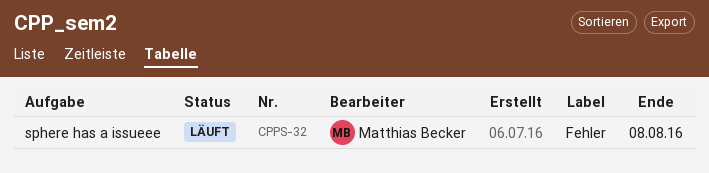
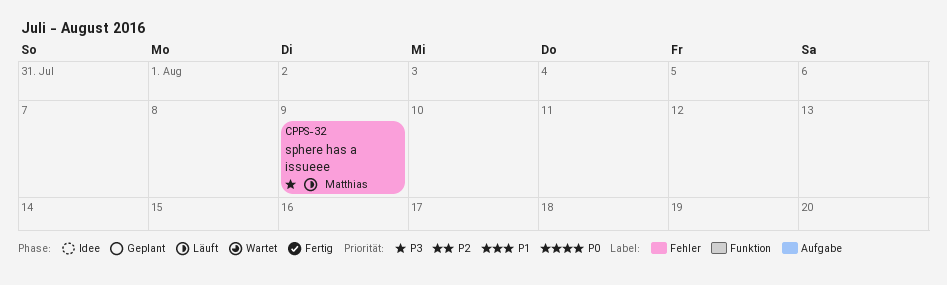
CPPS-32, due: Aug 8 -> Aug 9

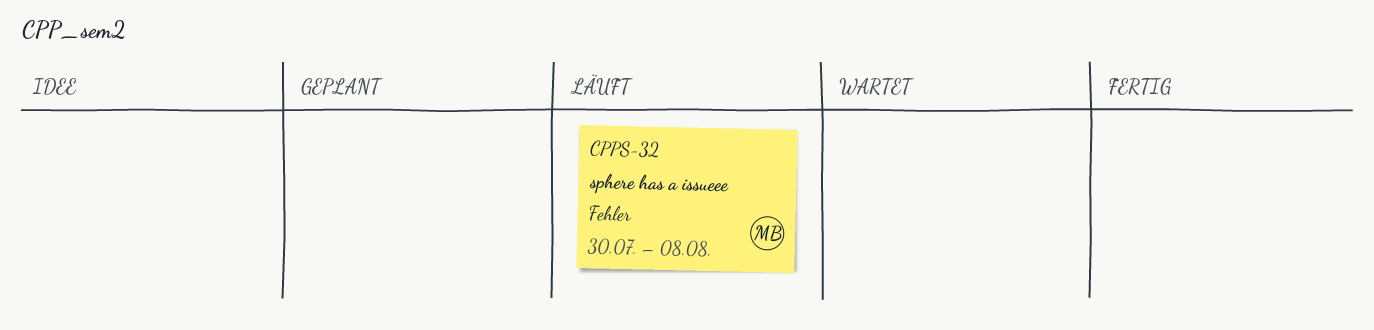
CPPS-32, due: Aug 9 -> Aug 8

